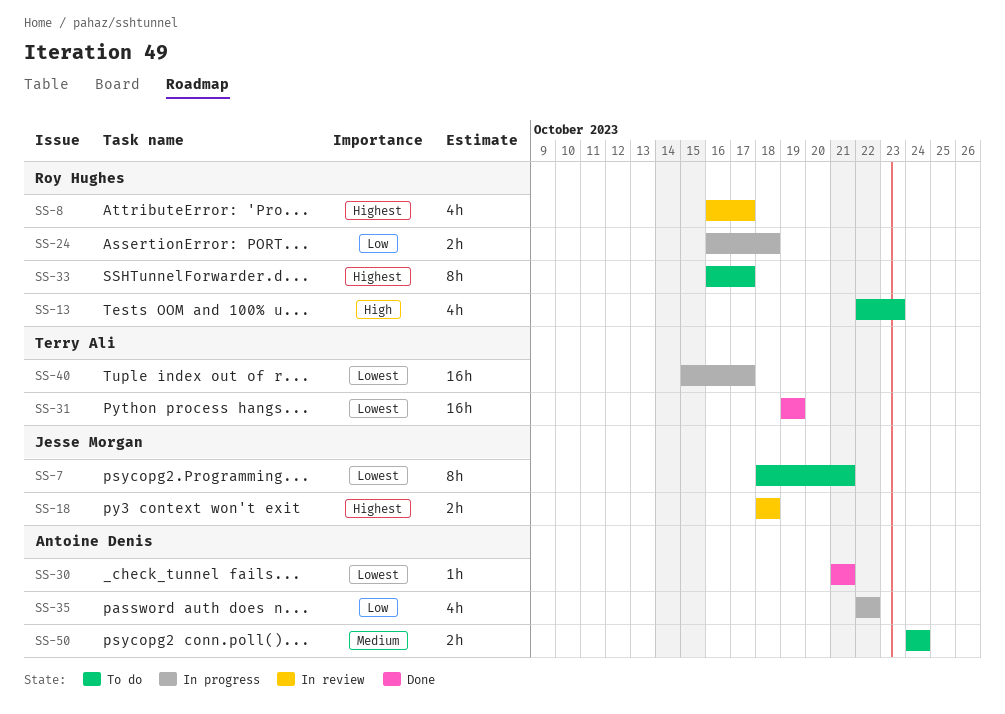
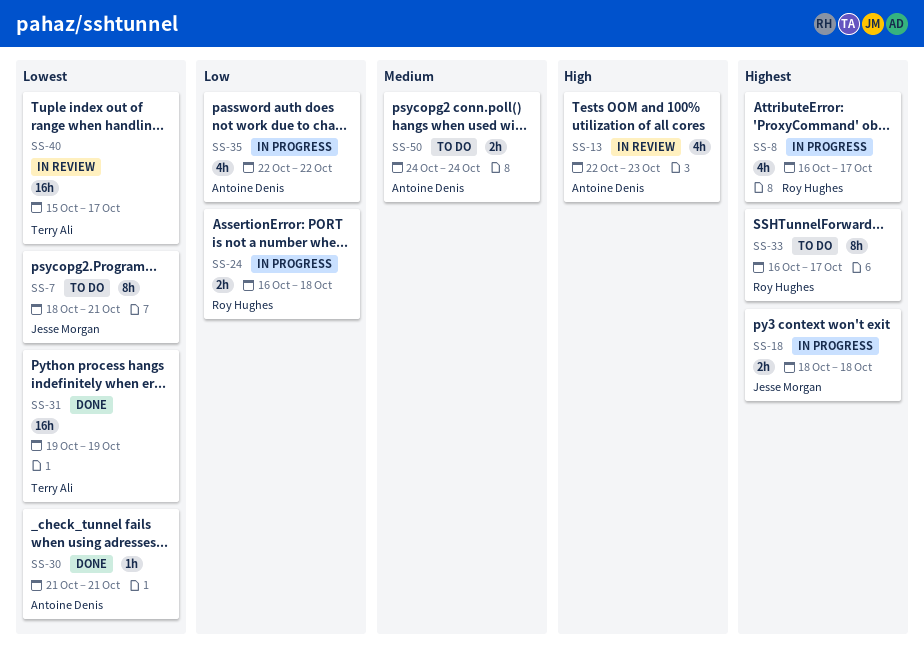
SS-8, status: In review -> In progress
SS-13, status: To do -> In review
SS-13, owner: Roy Hughes -> Antoine Denis
SS-18, status: In review -> In progress
SS-40, status: In progress -> In review

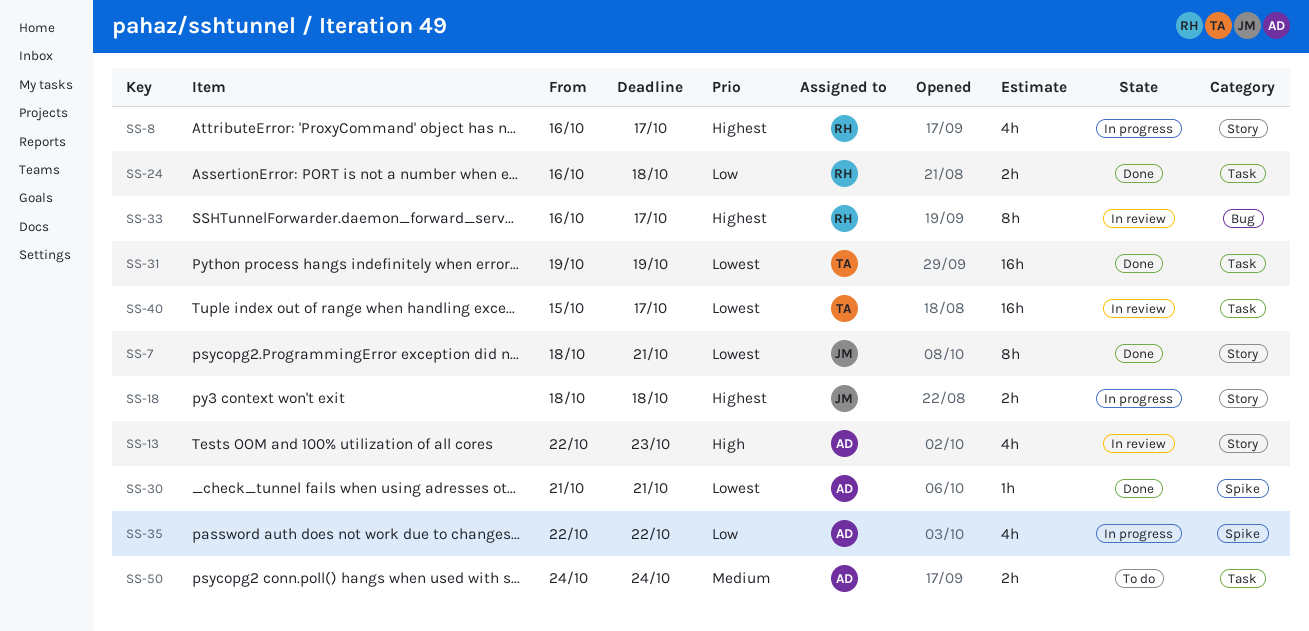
SS-7, status: To do -> Done
SS-24, status: In progress -> Done
SS-33, status: To do -> In review

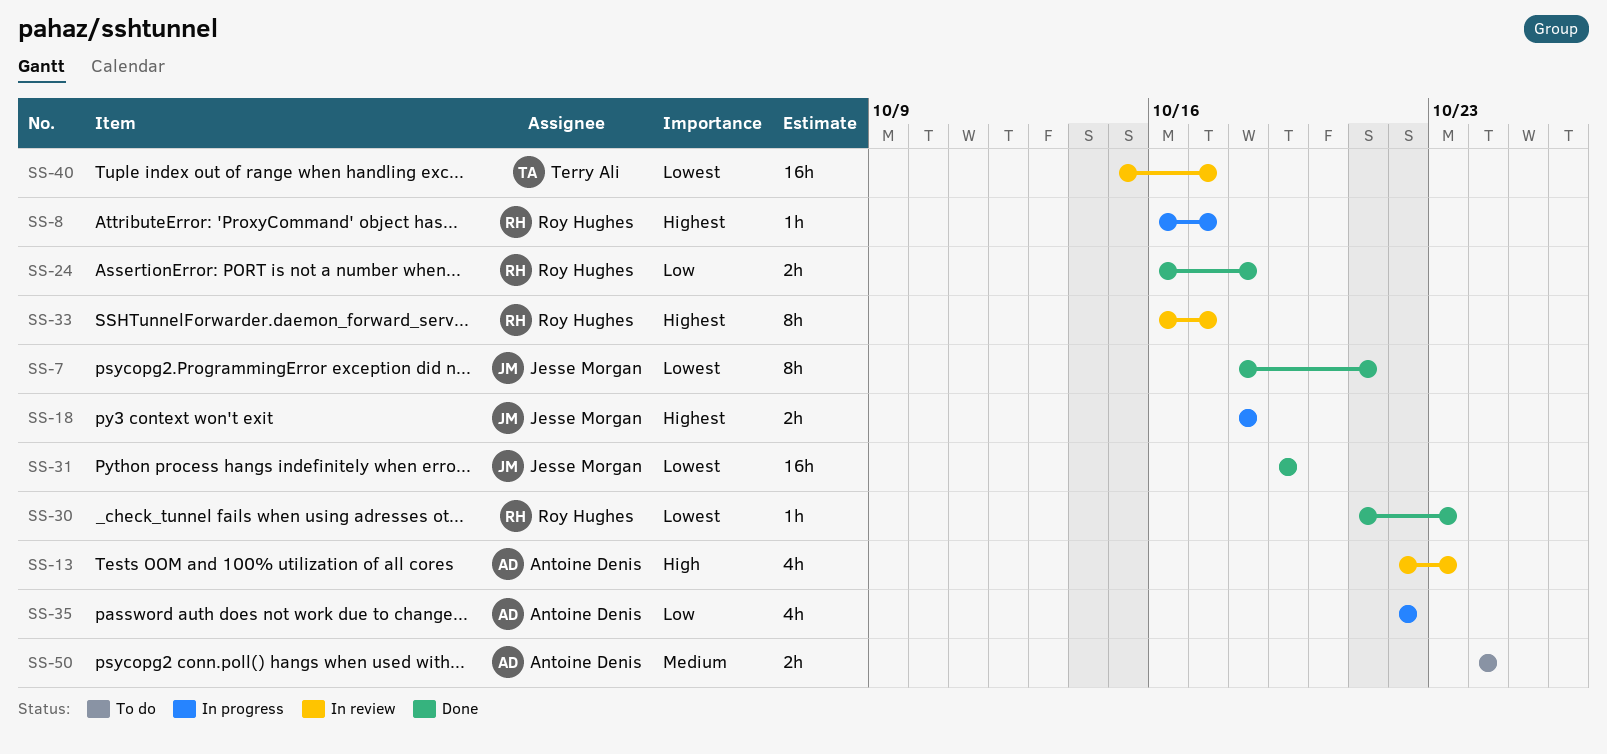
SS-8, estimate: 4h -> 1h
SS-30, owner: Antoine Denis -> Roy Hughes
SS-30, due: Oct 21 -> Oct 23
SS-31, owner: Terry Ali -> Jesse Morgan

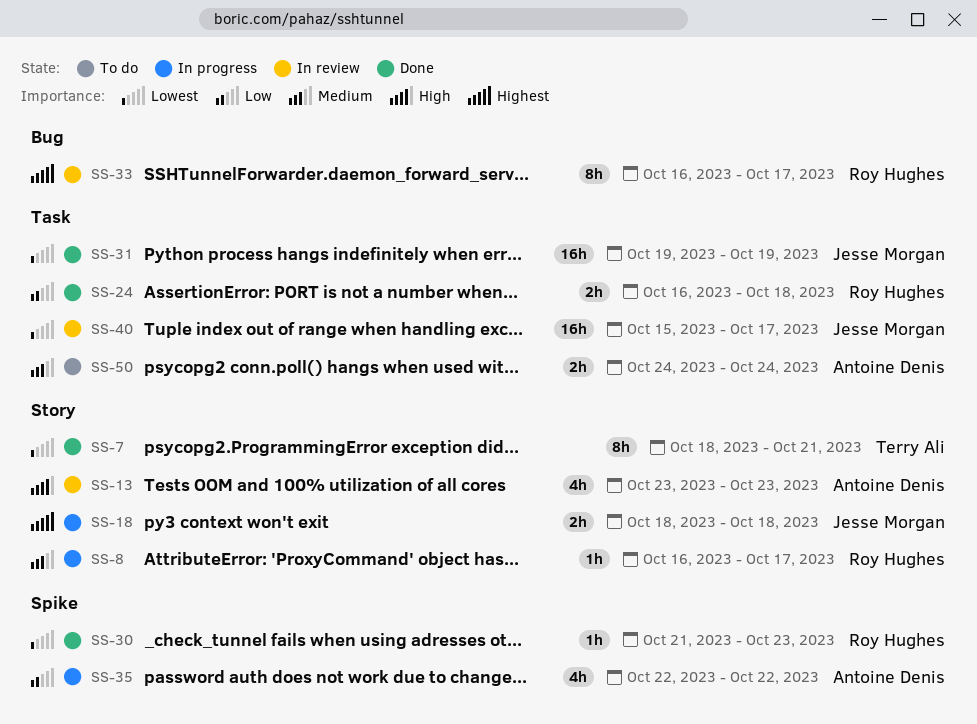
SS-7, owner: Jesse Morgan -> Terry Ali
SS-8, priority: Highest -> Medium
SS-13, start: Oct 22 -> Oct 23
SS-40, owner: Terry Ali -> Jesse Morgan

